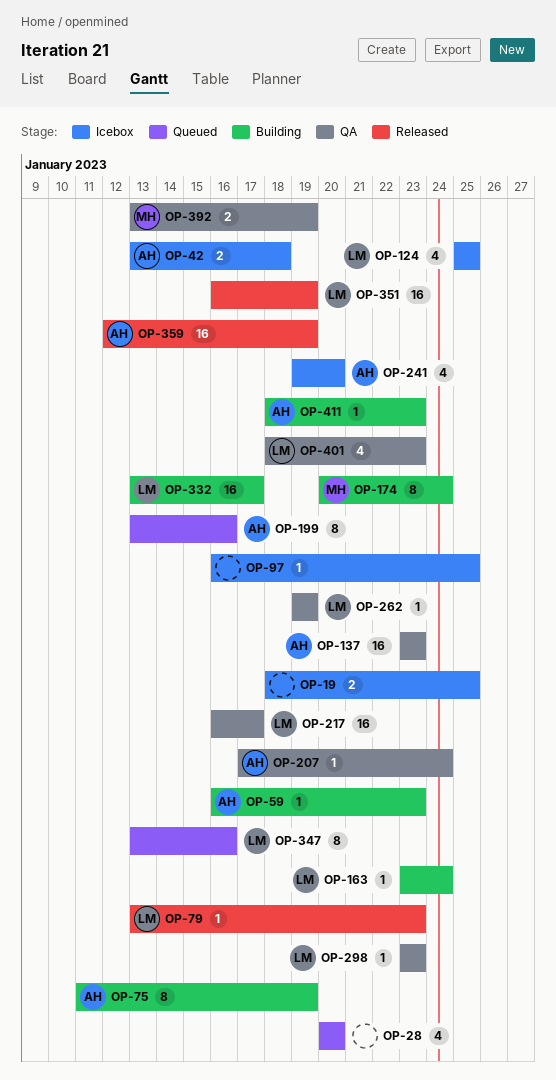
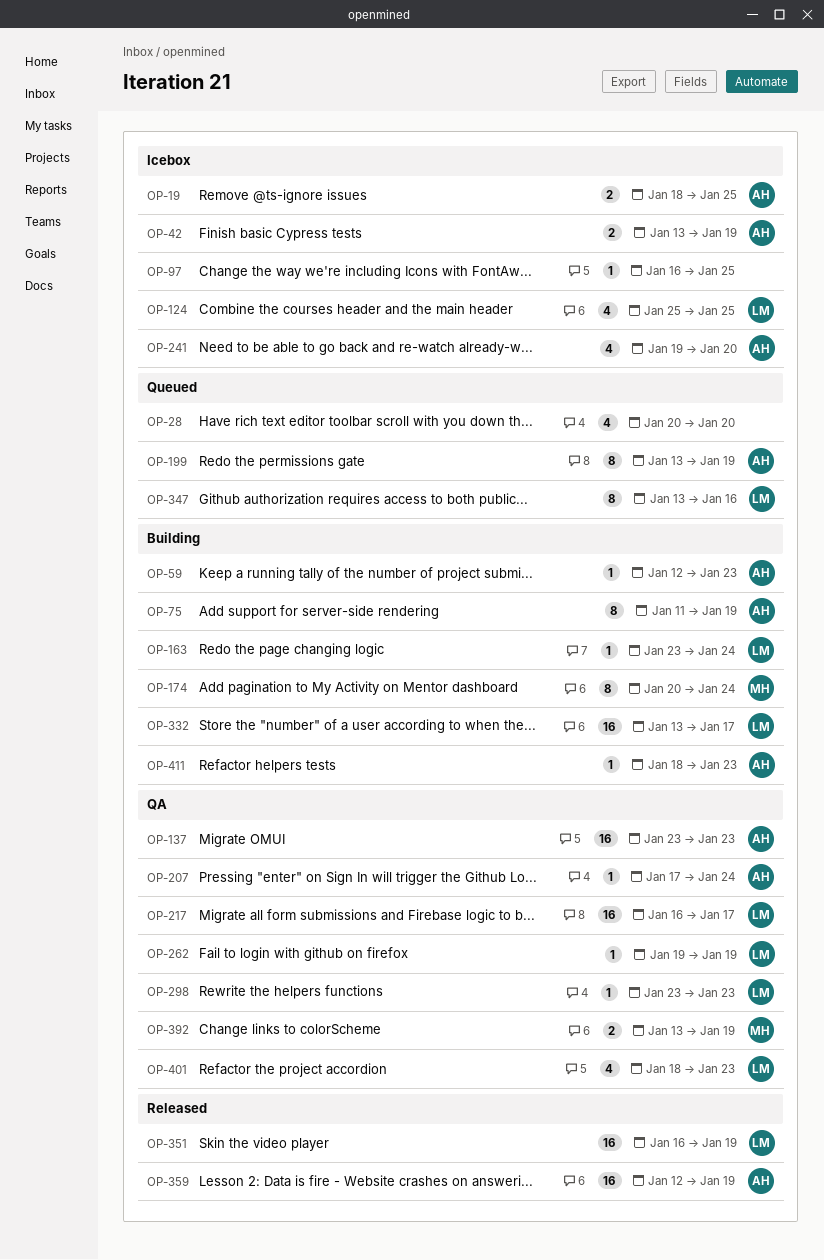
OP-19, owner: none -> AH
OP-42, due: Jan 18 -> Jan 19
OP-59, start: Jan 16 -> Jan 12
OP-79: present -> none
OP-199, due: Jan 16 -> Jan 19

